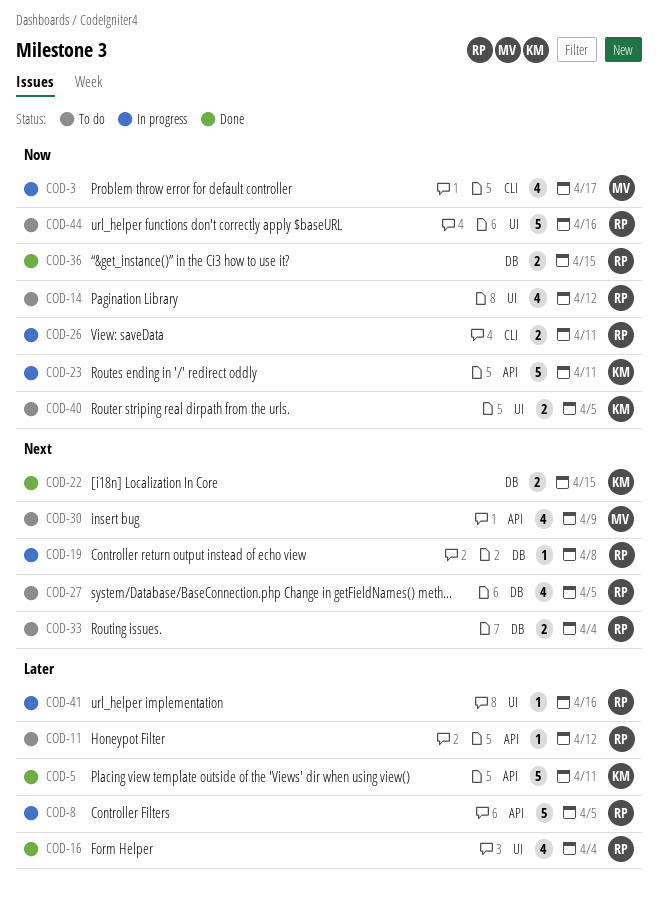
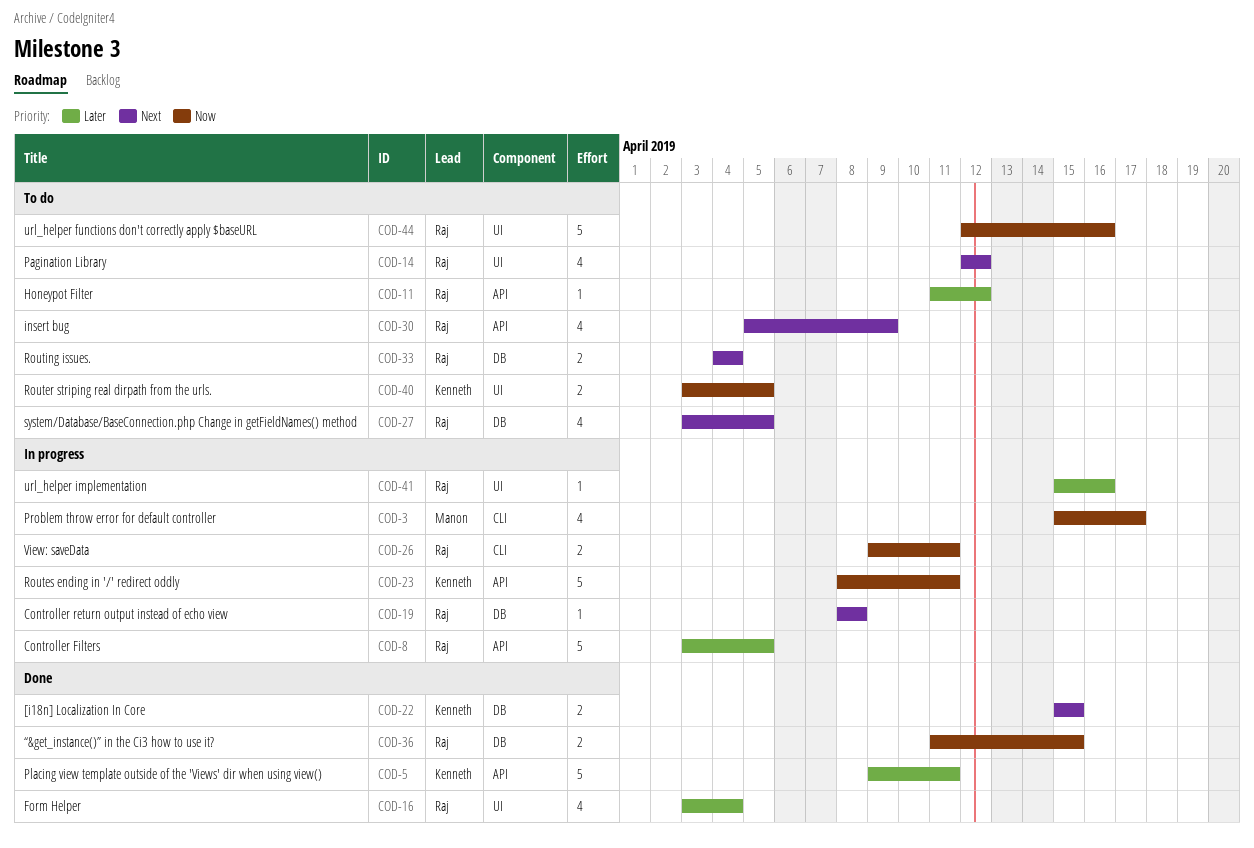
COD-14, priority: Now -> Next
COD-30, owner: Manon -> Raj

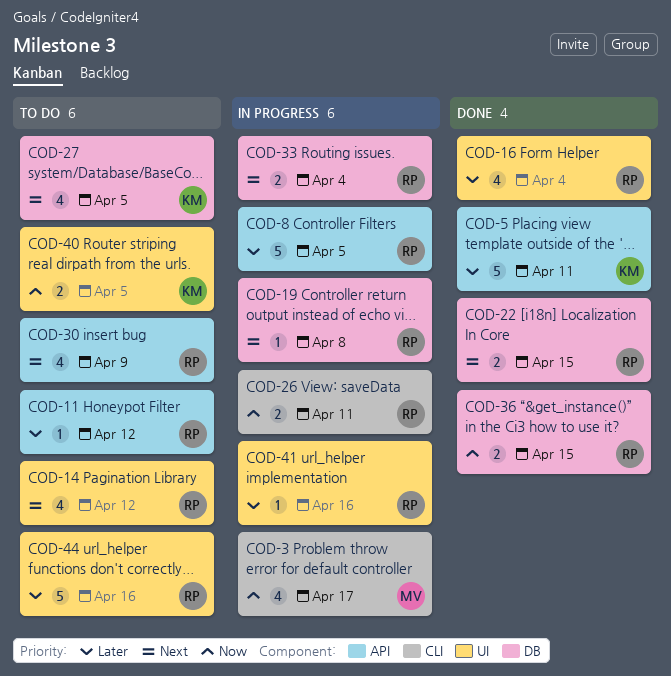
COD-22, owner: Kenneth -> Raj
COD-23: present -> none
COD-27, owner: Raj -> Kenneth
COD-33, status: To do -> In progress
COD-44, priority: Now -> Later

